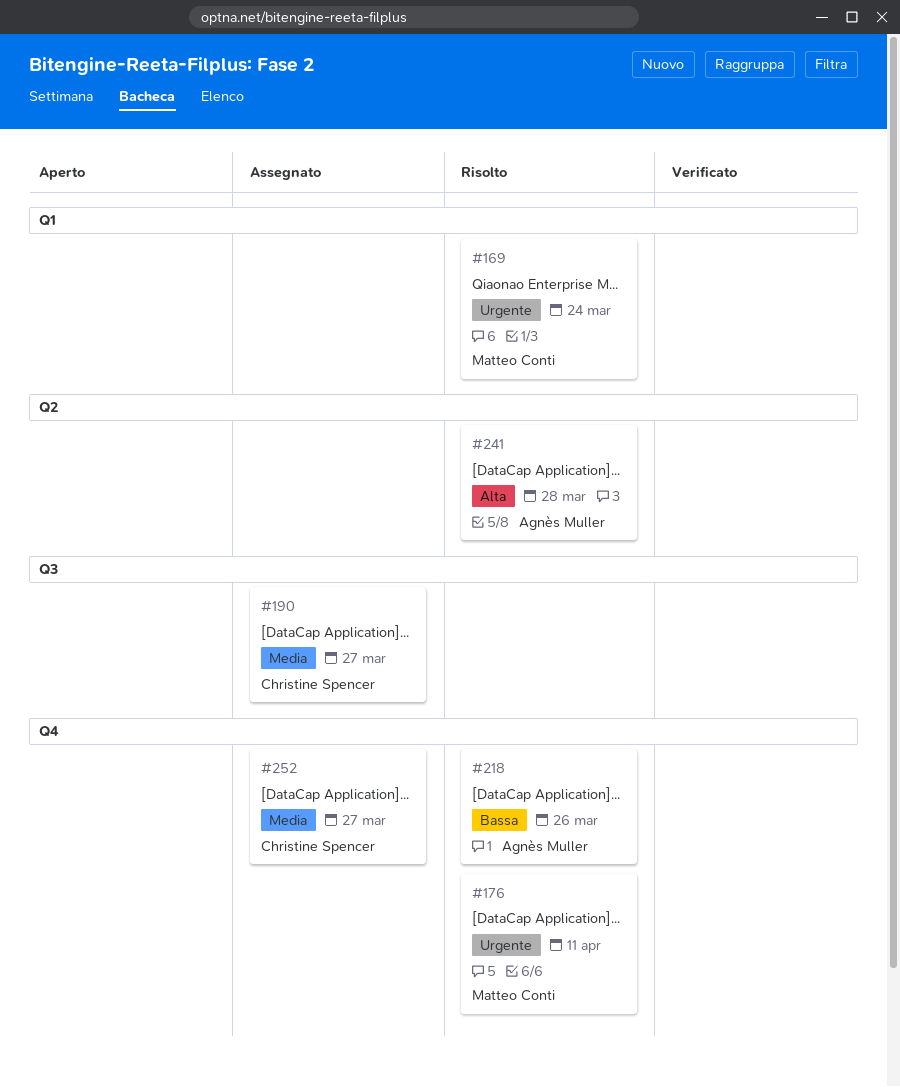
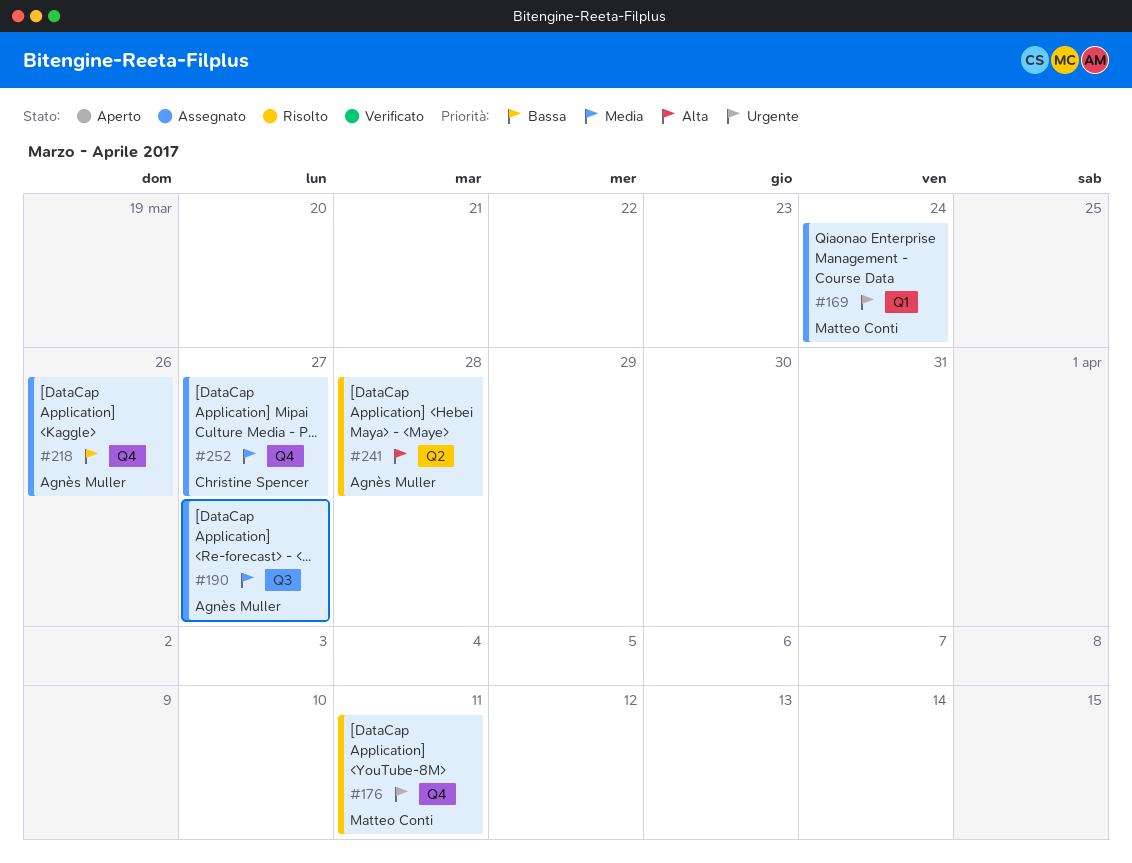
#169, status: Risolto -> Assegnato
#190, owner: Christine Spencer -> Agnès Muller
#218, status: Risolto -> Assegnato

